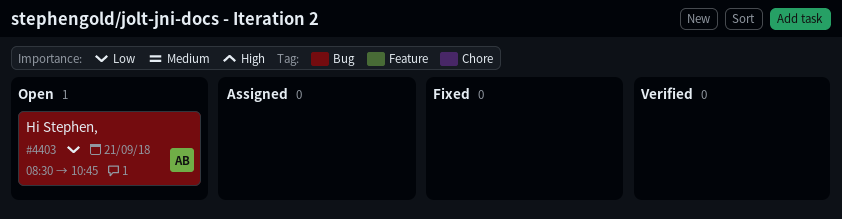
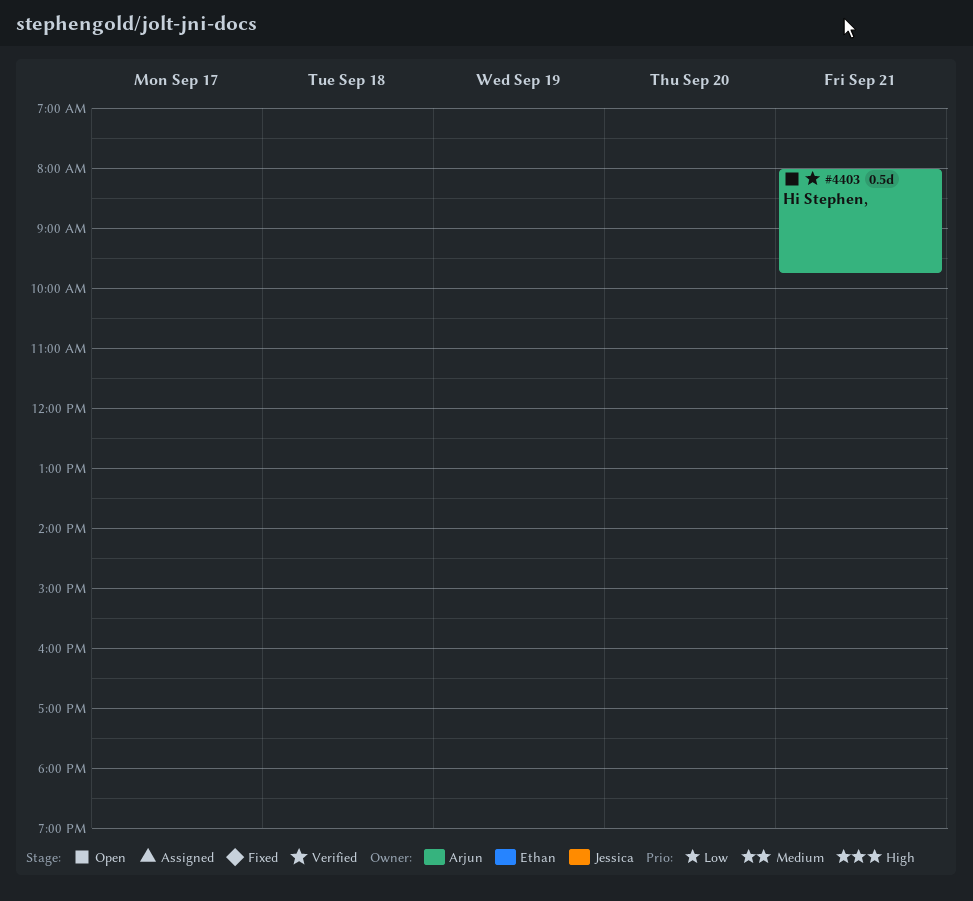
#4403, begins: 08:30 -> 08:00
#4403, ends: 10:45 -> 09:45

